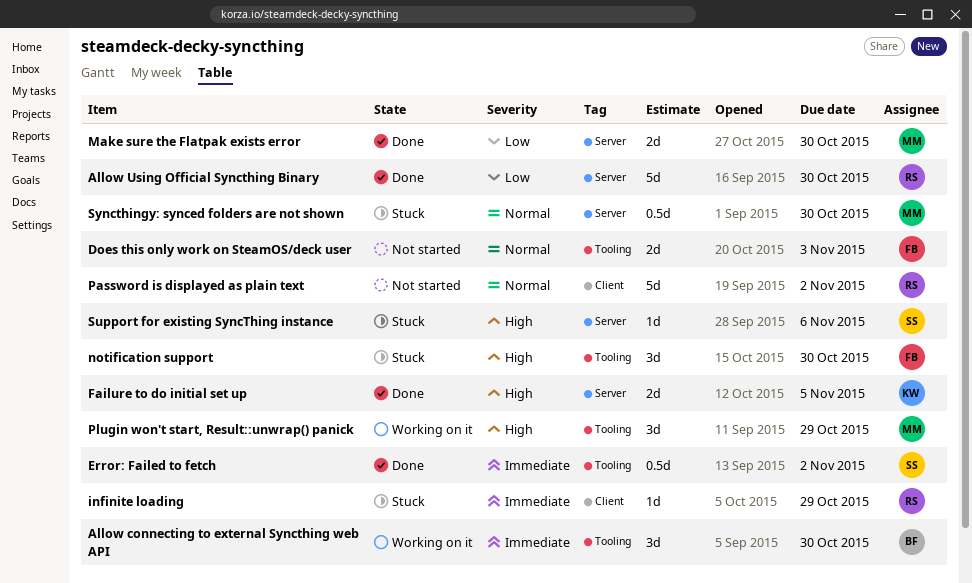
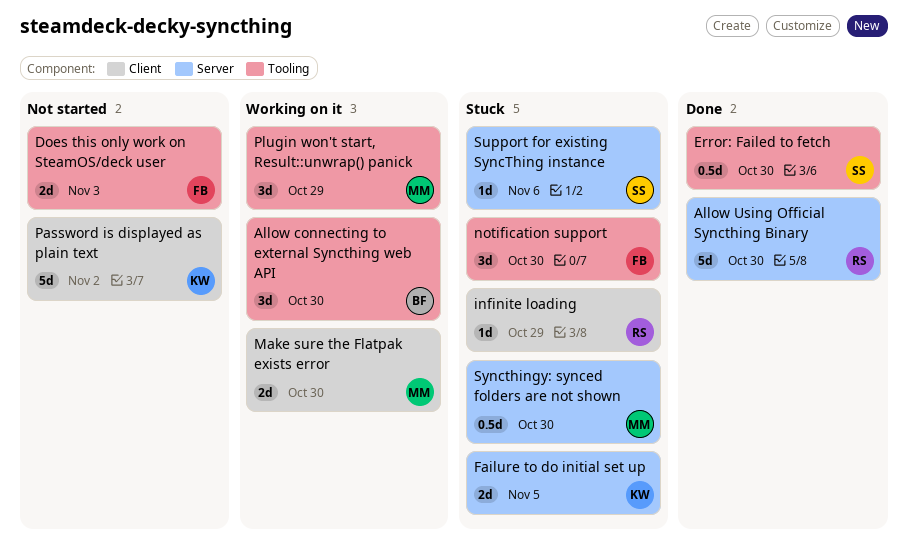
Error: Failed to fetch, due: Nov 2 -> Oct 30
Failure to do initial set up, status: Done -> Stuck
Make sure the Flatpak exists error, status: Done -> Working on it
Make sure the Flatpak exists error, label: Server -> Client
Password is displayed as plain text, owner: RS -> KW

